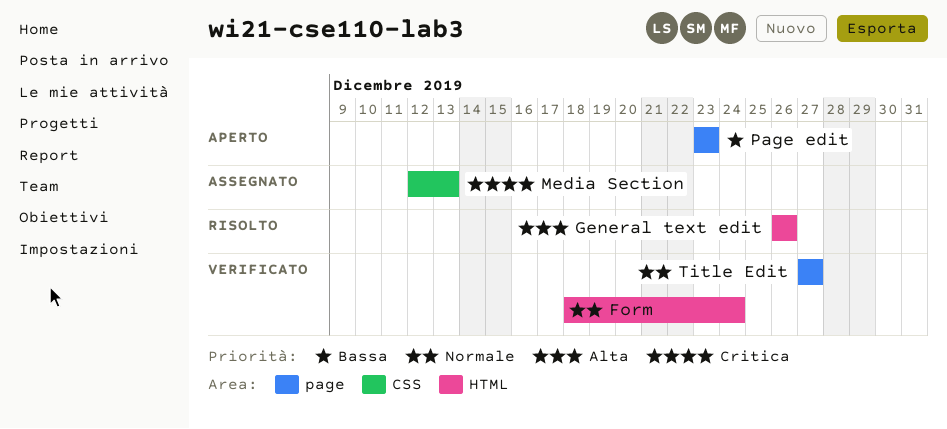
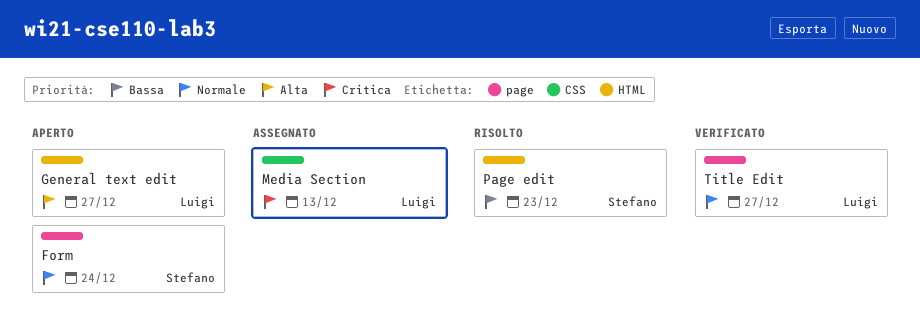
Form, status: Verificato -> Aperto
Form, label: HTML -> page
General text edit, status: Risolto -> Aperto
General text edit, due: Dec 26 -> Dec 27
Page edit, status: Aperto -> Risolto
Page edit, label: page -> HTML

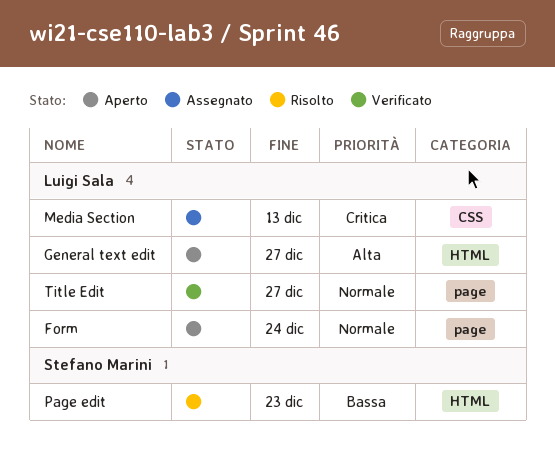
Form, owner: Stefano Marini -> Luigi Sala

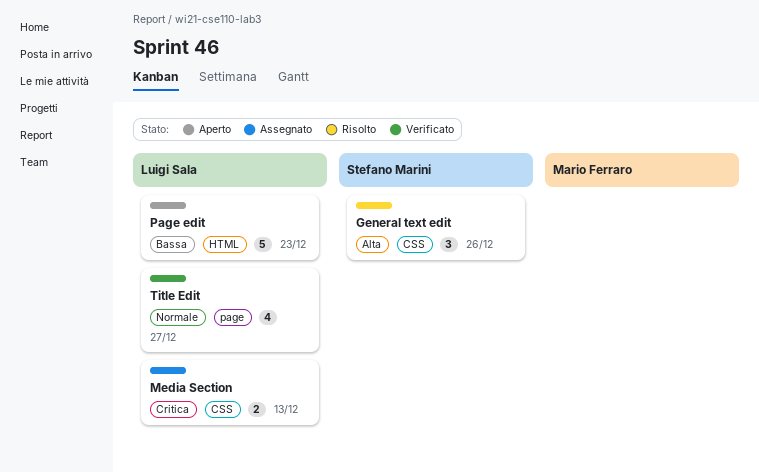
Form: present -> none
General text edit, status: Aperto -> Risolto
General text edit, owner: Luigi Sala -> Stefano Marini
General text edit, label: HTML -> CSS
General text edit, due: Dec 27 -> Dec 26
Page edit, status: Risolto -> Aperto
Page edit, owner: Stefano Marini -> Luigi Sala

